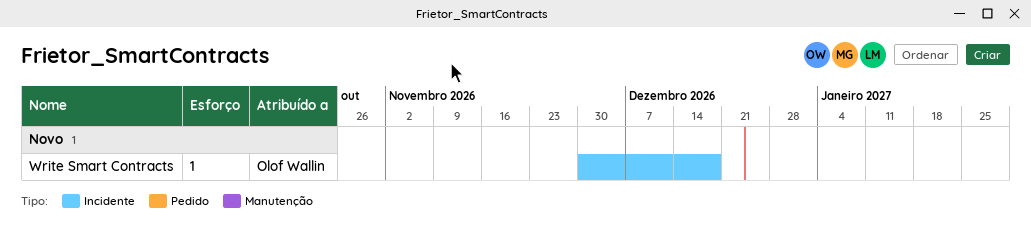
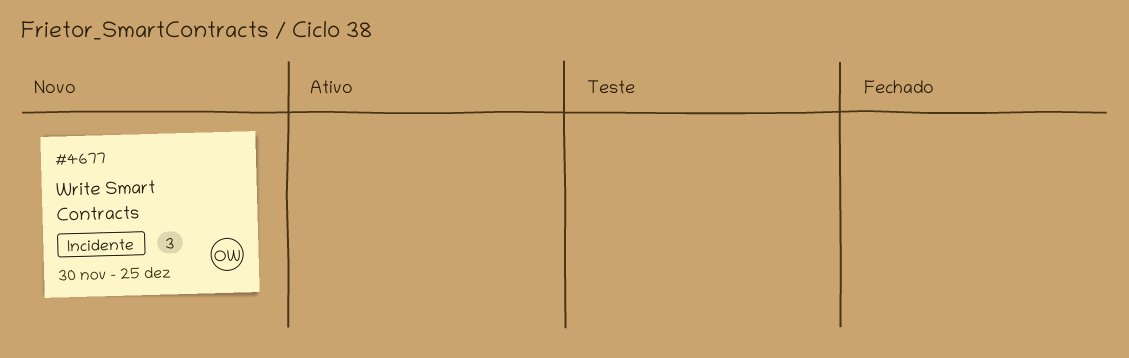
Write Smart Contracts, estimate: 1 -> 3
Write Smart Contracts, due: Dec 18 -> Dec 25

